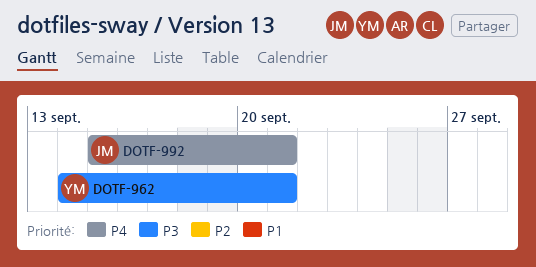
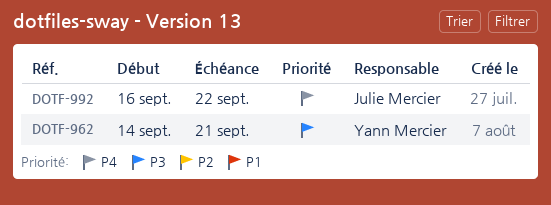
DOTF-992, start: Sep 15 -> Sep 16
DOTF-992, due: Sep 21 -> Sep 22

